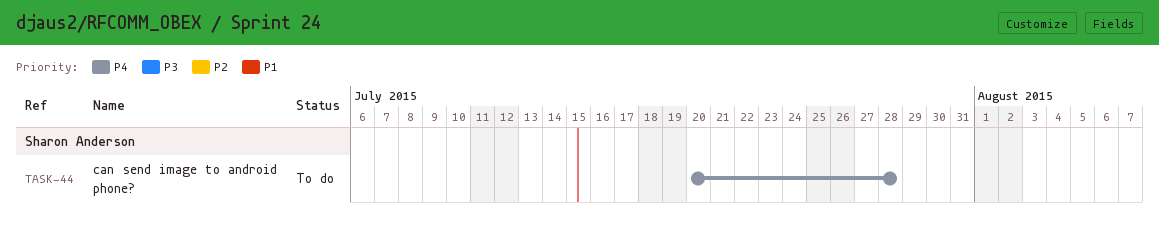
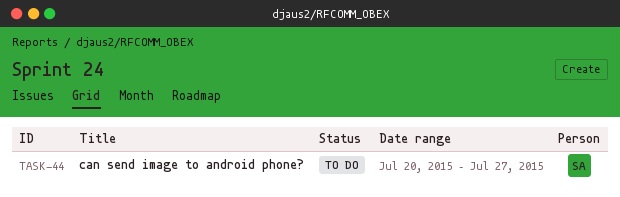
TASK-44, due: Jul 28 -> Jul 27

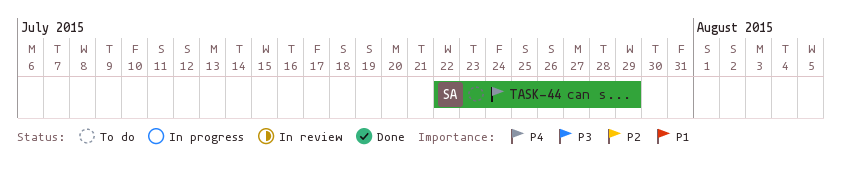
TASK-44, start: Jul 20 -> Jul 22
TASK-44, due: Jul 27 -> Jul 29

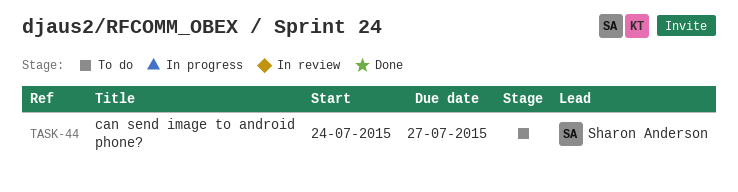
TASK-44, start: Jul 22 -> Jul 24
TASK-44, due: Jul 29 -> Jul 27

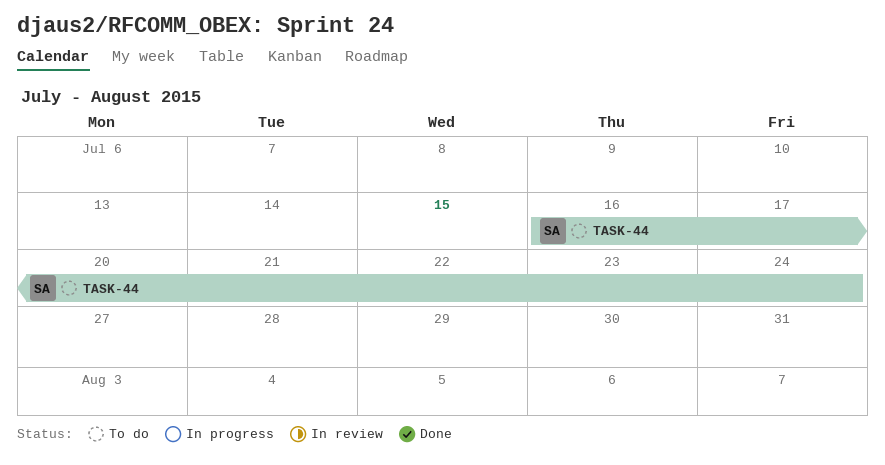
TASK-44, start: Jul 24 -> Jul 16
TASK-44, due: Jul 27 -> Jul 24

